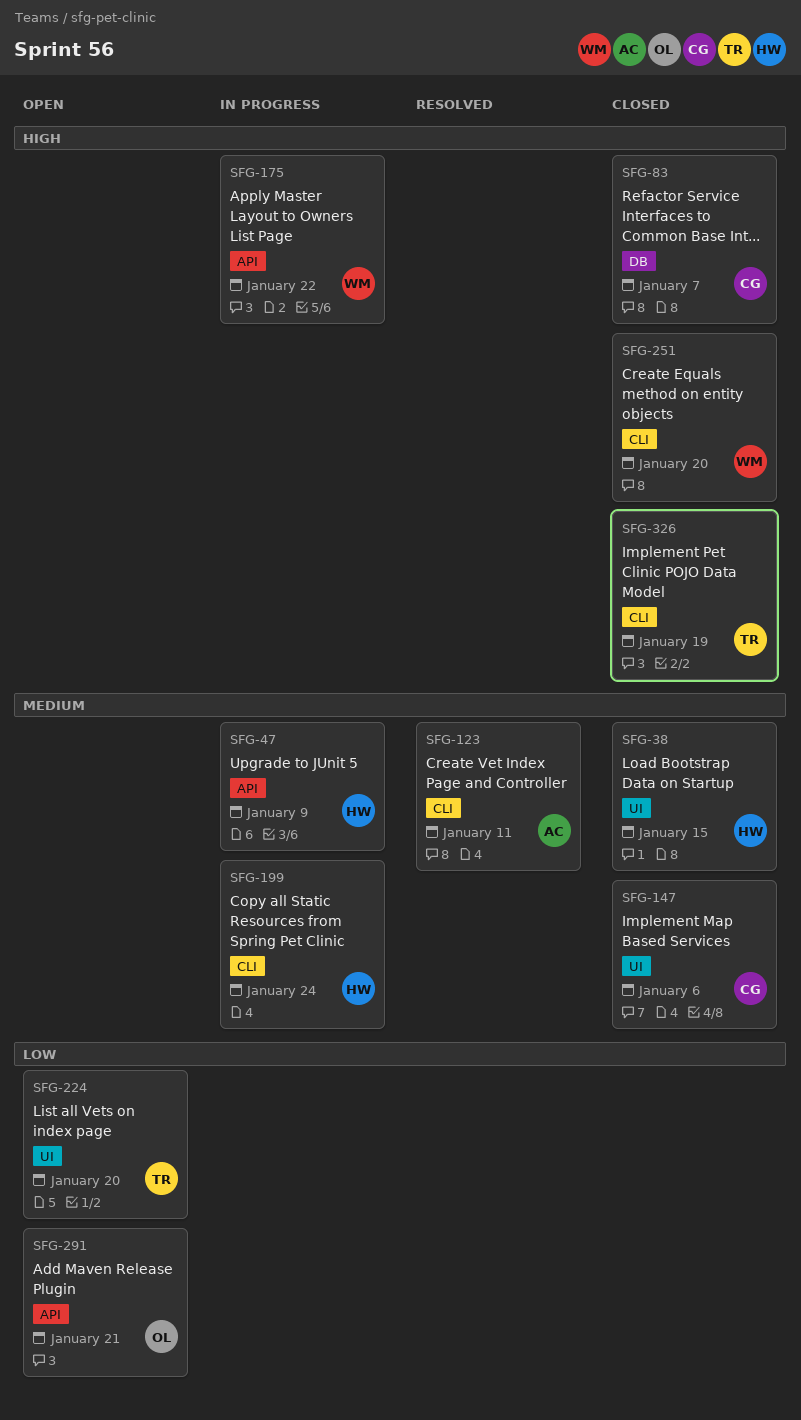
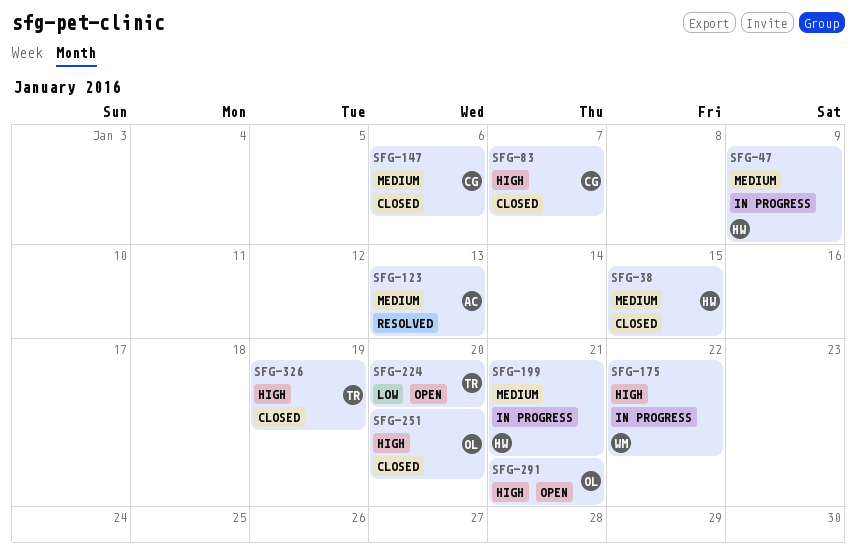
SFG-123, due: Jan 11 -> Jan 13
SFG-199, due: Jan 24 -> Jan 21
SFG-251, owner: WM -> OL
SFG-291, priority: Low -> High

